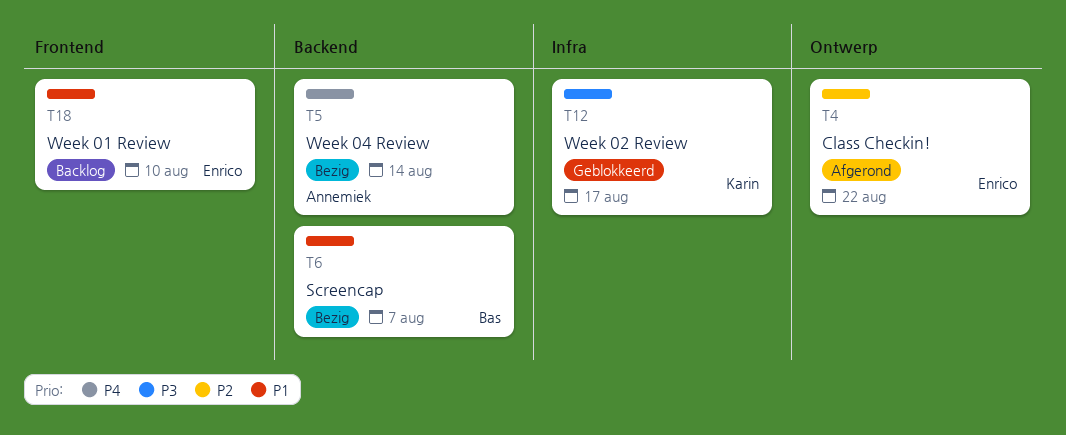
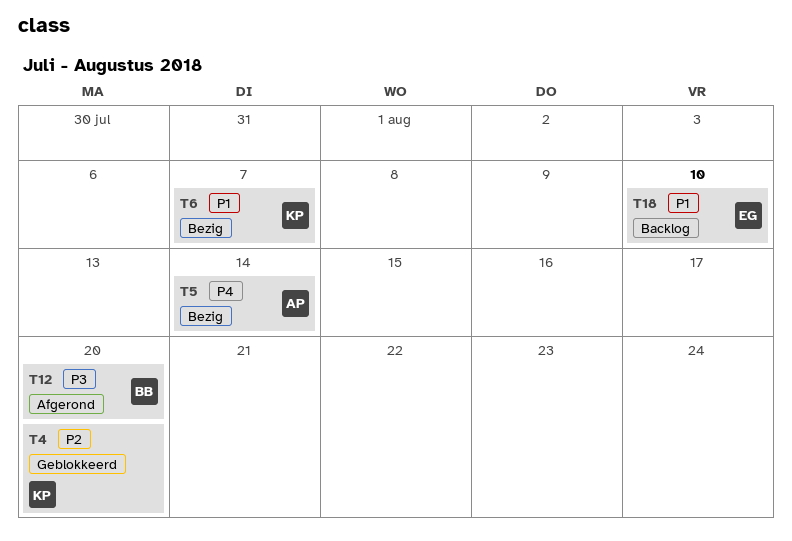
T4, status: Afgerond -> Geblokkeerd
T4, owner: Enrico -> Karin
T4, due: Aug 22 -> Aug 20
T6, owner: Bas -> Karin
T12, status: Geblokkeerd -> Afgerond
T12, owner: Karin -> Bas
T12, due: Aug 17 -> Aug 20

